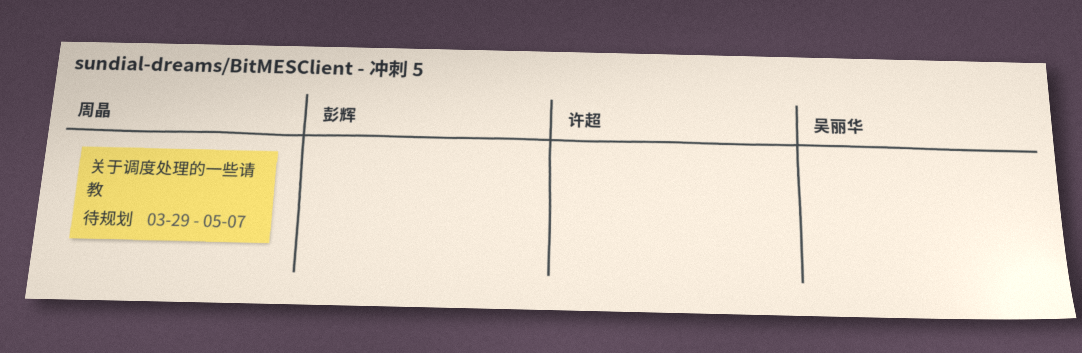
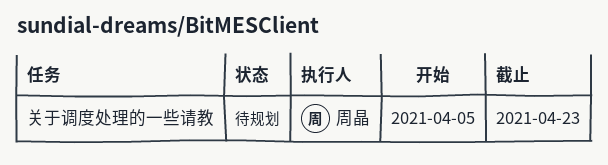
关于调度处理的一些请教, start: Mar 29 -> Apr 5
关于调度处理的一些请教, due: May 7 -> Apr 23

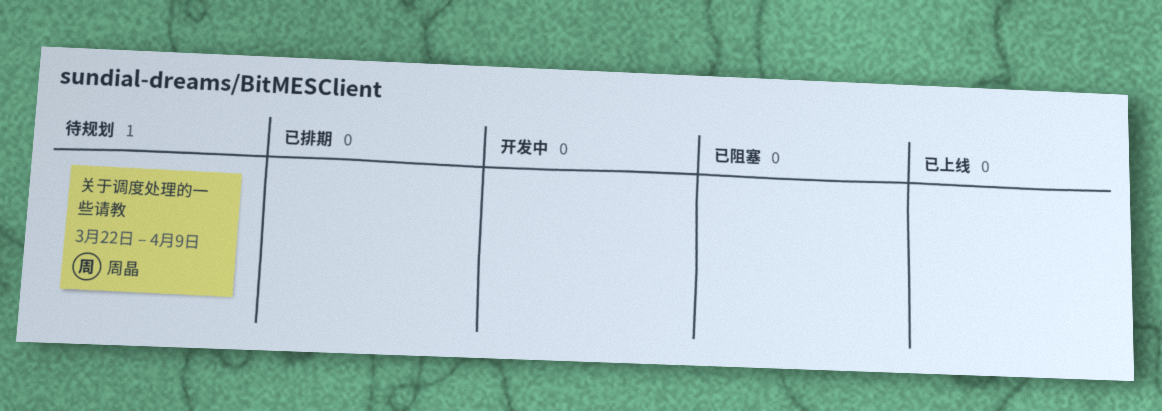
关于调度处理的一些请教, start: Apr 5 -> Mar 22
关于调度处理的一些请教, due: Apr 23 -> Apr 9

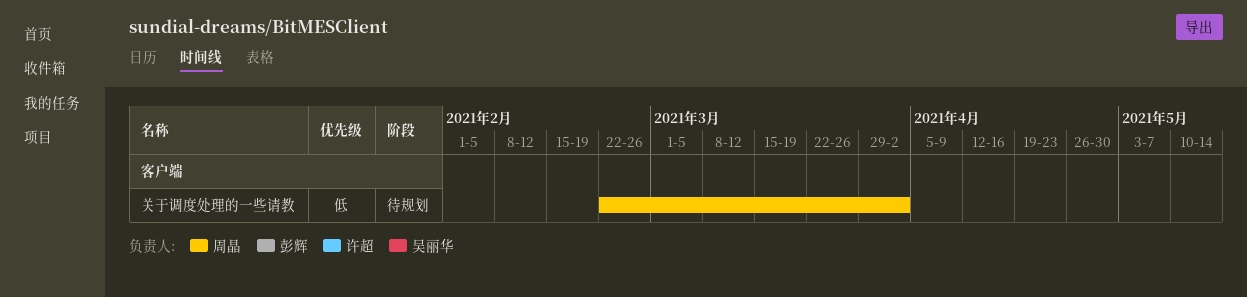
关于调度处理的一些请教, start: Mar 22 -> Feb 22
关于调度处理的一些请教, due: Apr 9 -> Apr 2

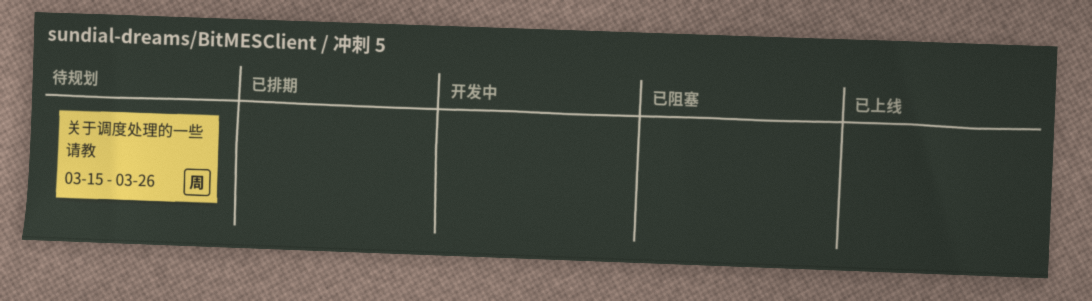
关于调度处理的一些请教, start: Feb 22 -> Mar 15
关于调度处理的一些请教, due: Apr 2 -> Mar 26

